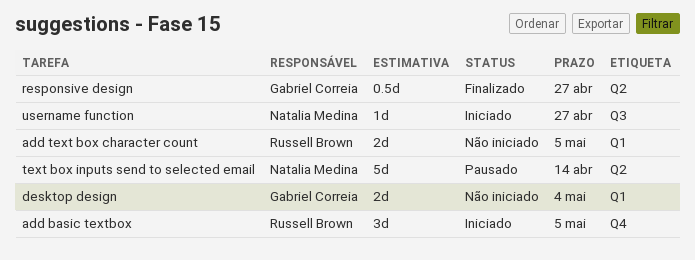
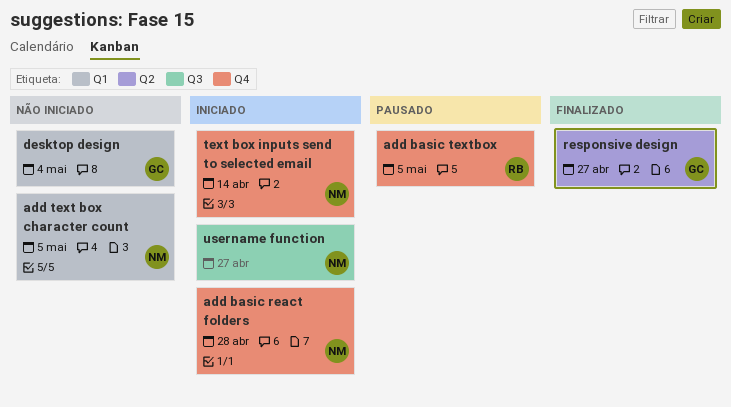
add basic react folders: none -> present
add basic textbox, status: Iniciado -> Pausado
add text box character count, owner: Russell Brown -> Natalia Medina
text box inputs send to selected email, status: Pausado -> Iniciado
text box inputs send to selected email, label: Q2 -> Q4

